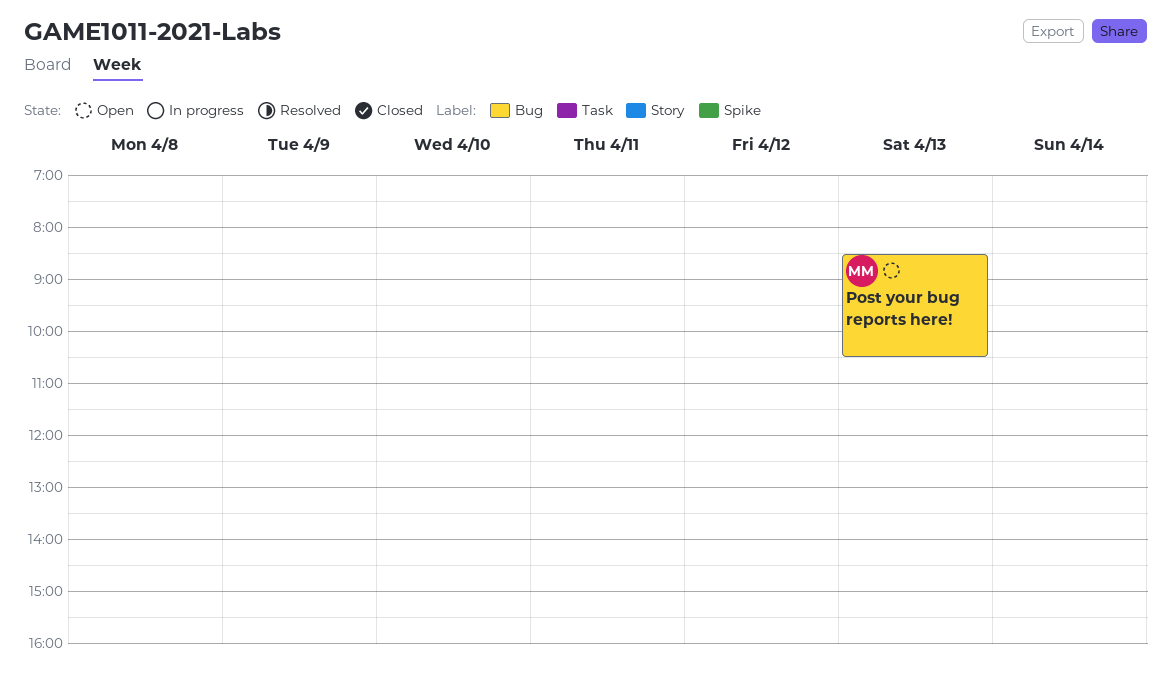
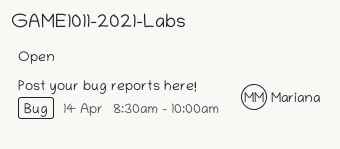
Post your bug reports here!, day: Apr 13 -> Apr 14
Post your bug reports here!, ends: 10:30 -> 10:00

